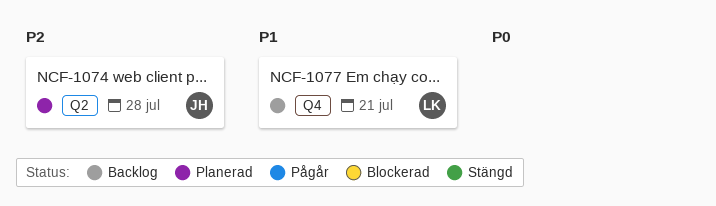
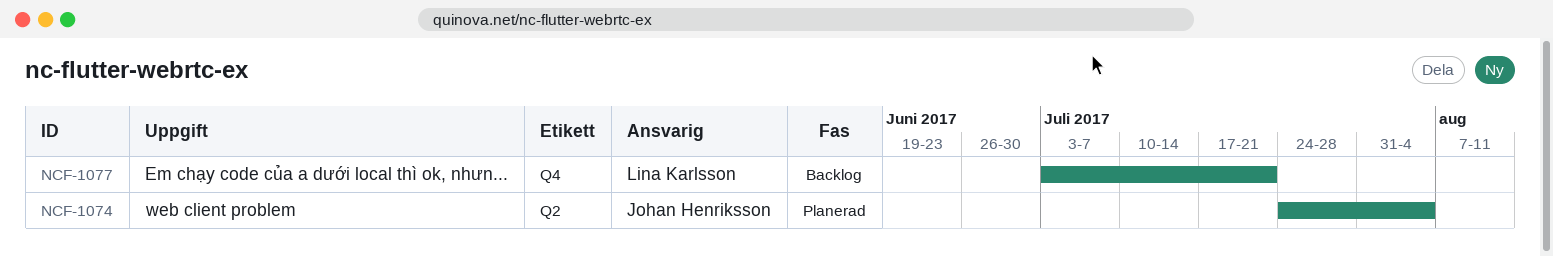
NCF-1074, due: Jul 28 -> Aug 4

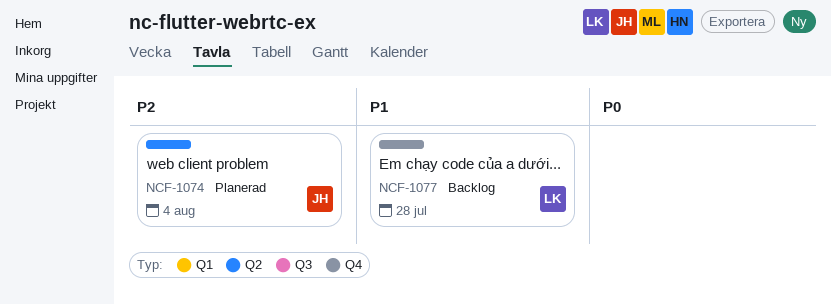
NCF-1077, due: Jul 21 -> Jul 28

